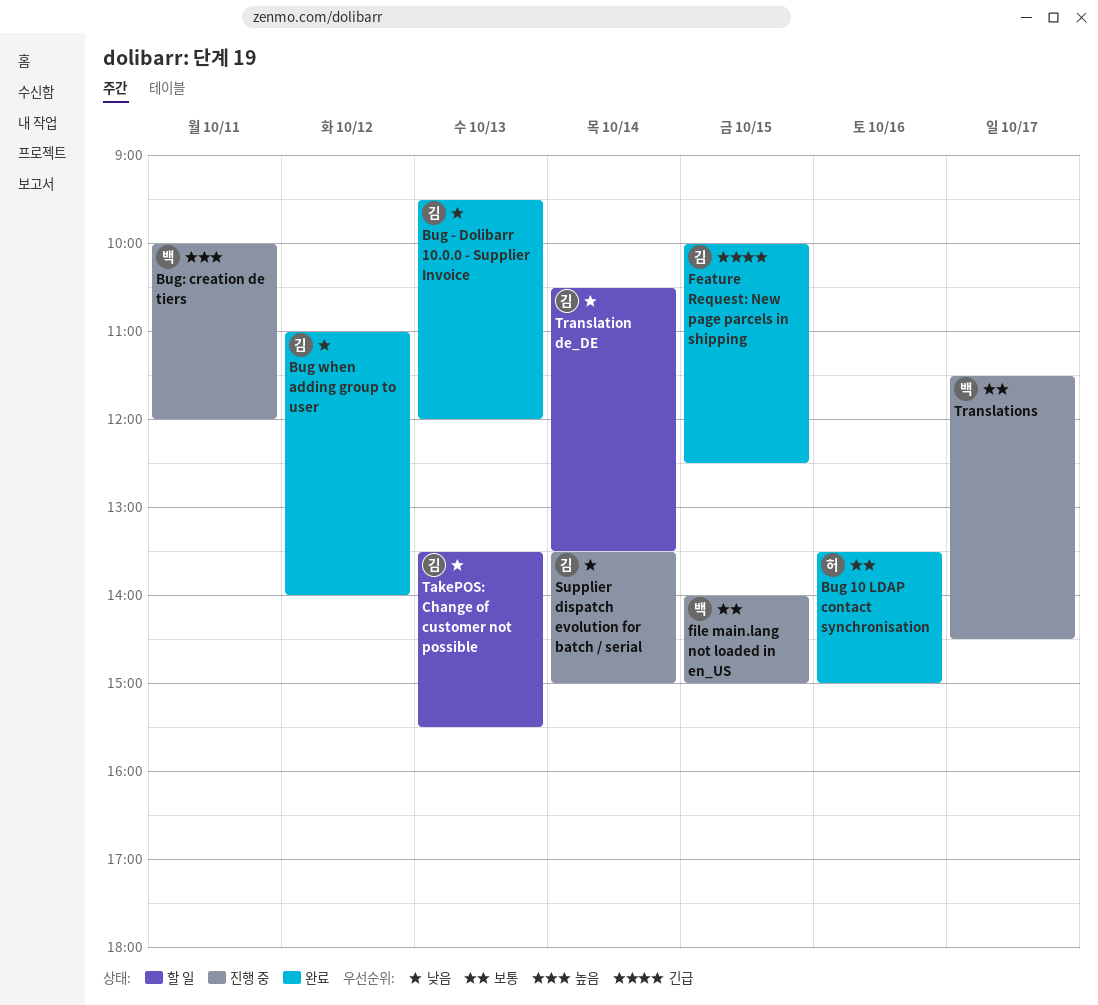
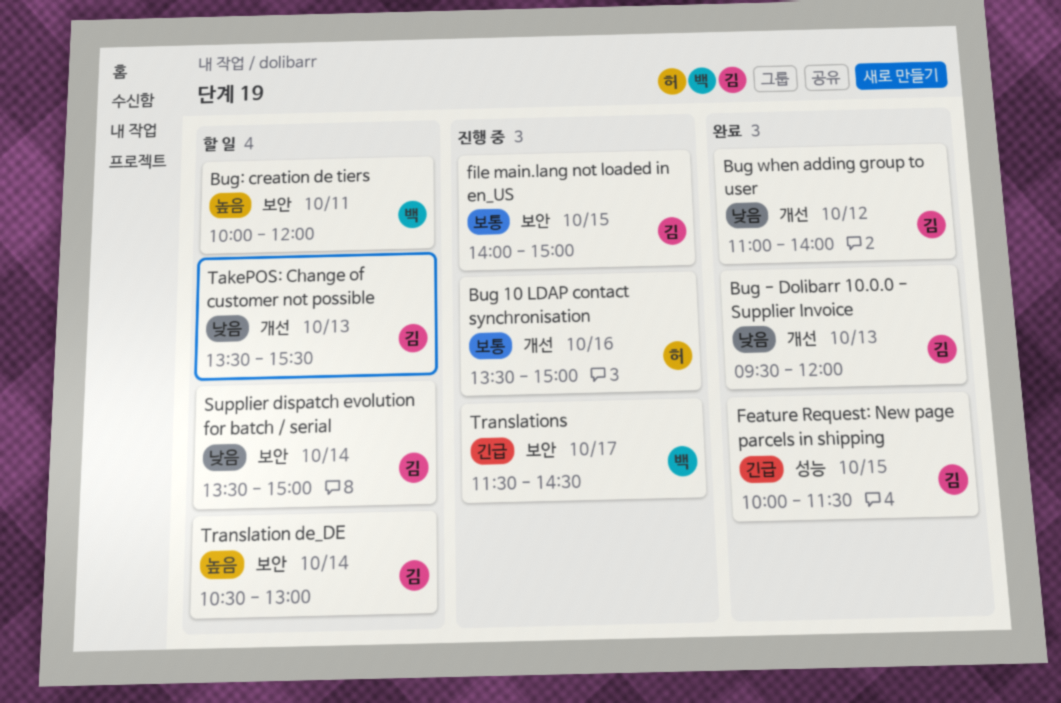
Bug 10 LDAP contact synchronisation, status: 완료 -> 진행 중
Bug: creation de tiers, status: 진행 중 -> 할 일
Feature Request: New page parcels in shipping, ends: 12:30 -> 11:30
file main.lang not loaded in en_US, owner: 백 -> 김
Supplier dispatch evolution for batch / serial, status: 진행 중 -> 할 일
Translation de_DE, priority: 낮음 -> 높음
Translation de_DE, ends: 13:30 -> 13:00
Translations, priority: 보통 -> 긴급

